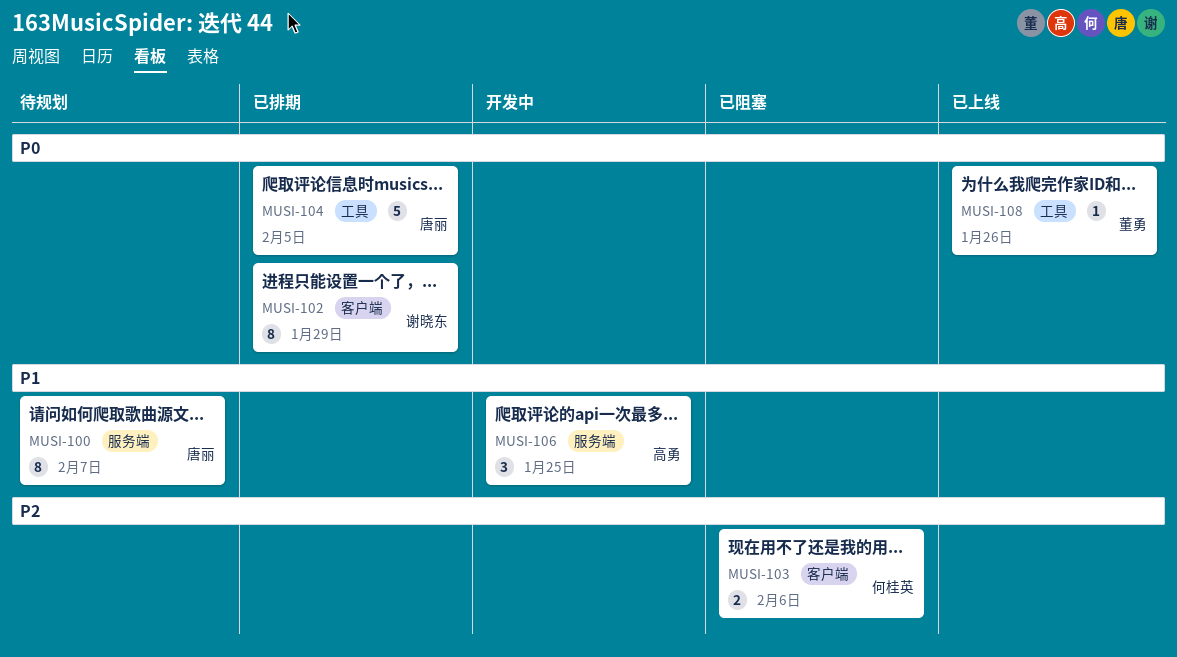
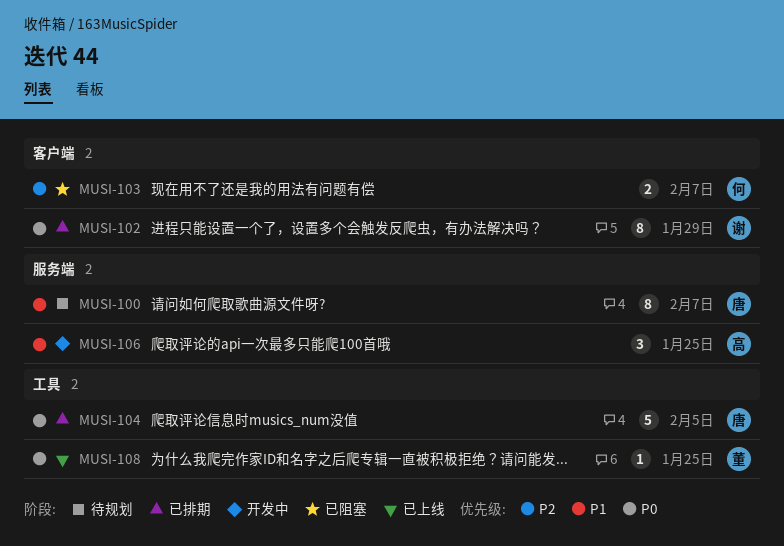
MUSI-103, due: Feb 6 -> Feb 7
MUSI-108, due: Jan 26 -> Jan 25

